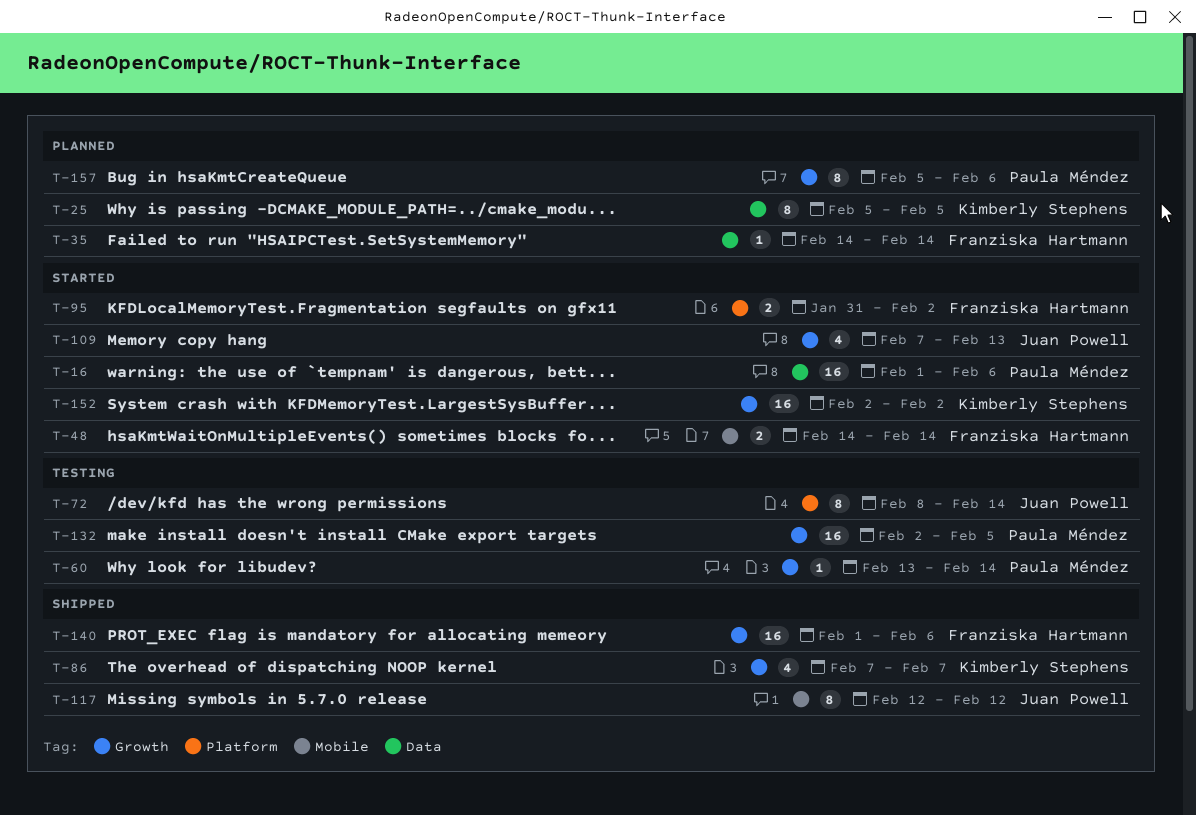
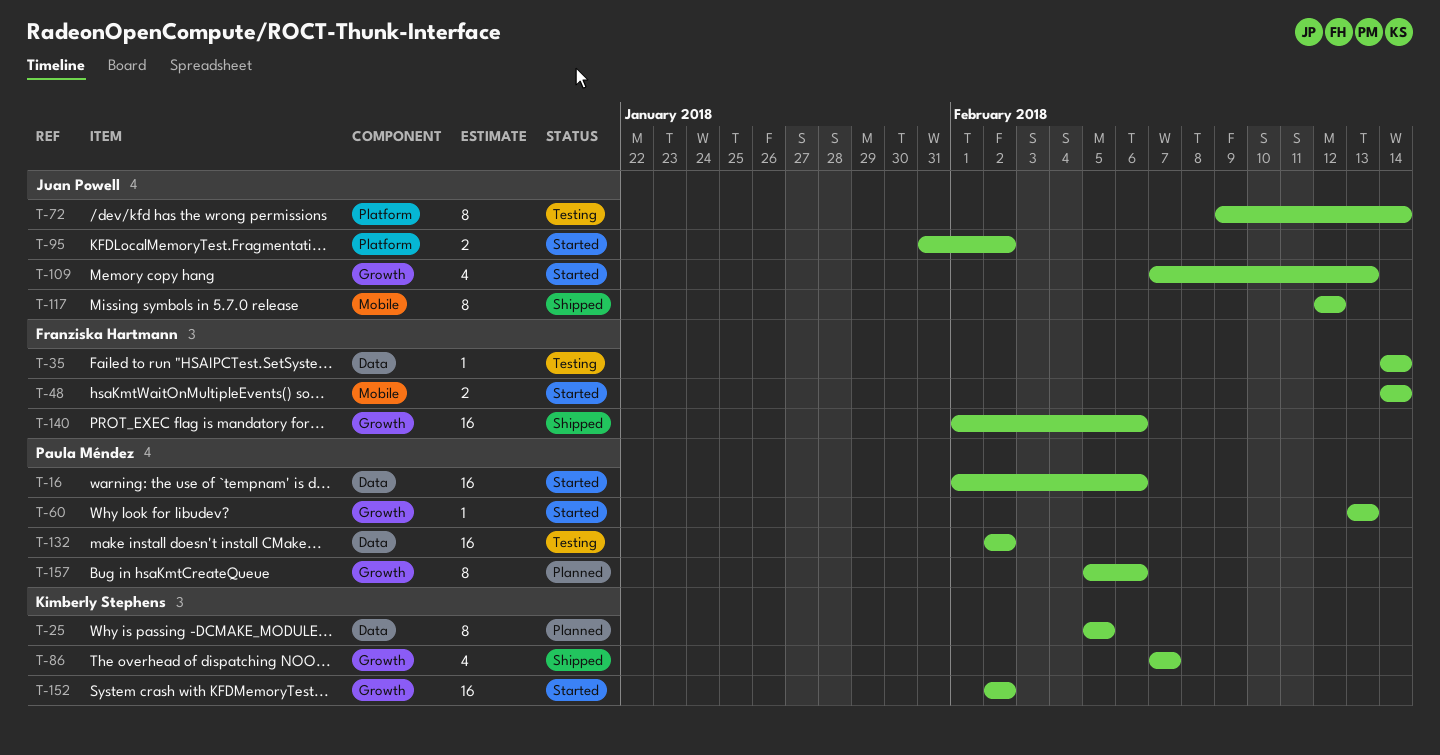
T-35, status: Planned -> Testing
T-60, status: Testing -> Started
T-60, due: Feb 14 -> Feb 13
T-72, start: Feb 8 -> Feb 9
T-95, owner: Franziska Hartmann -> Juan Powell
T-132, label: Growth -> Data
T-132, due: Feb 5 -> Feb 2

